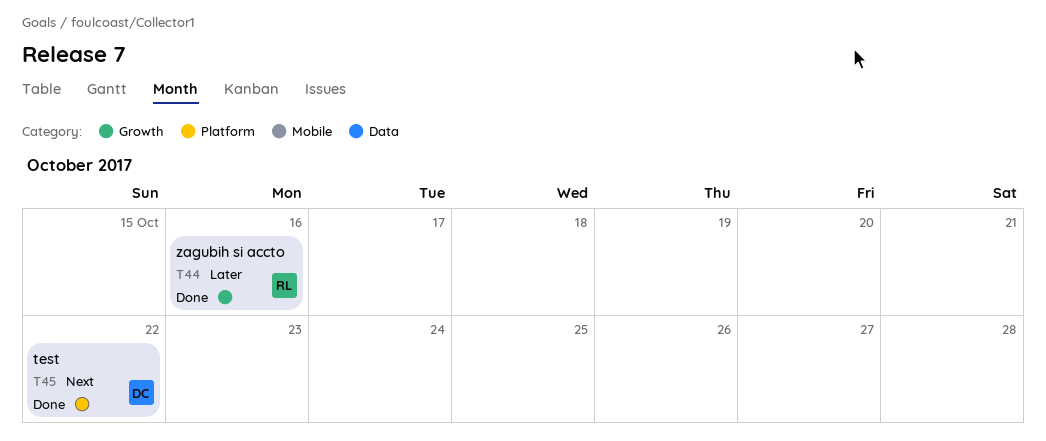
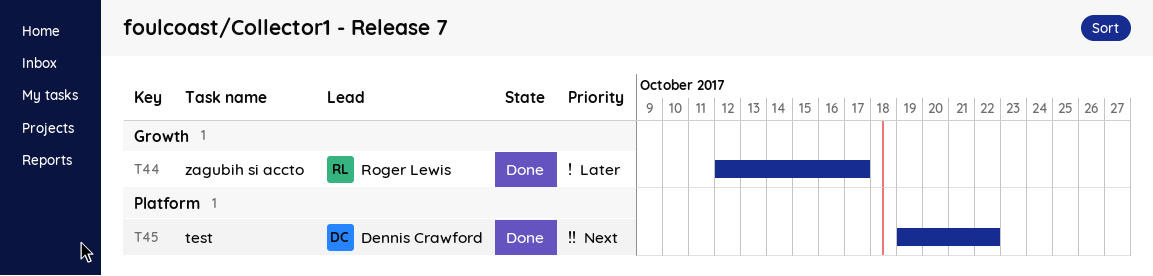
T44, due: Oct 16 -> Oct 17

